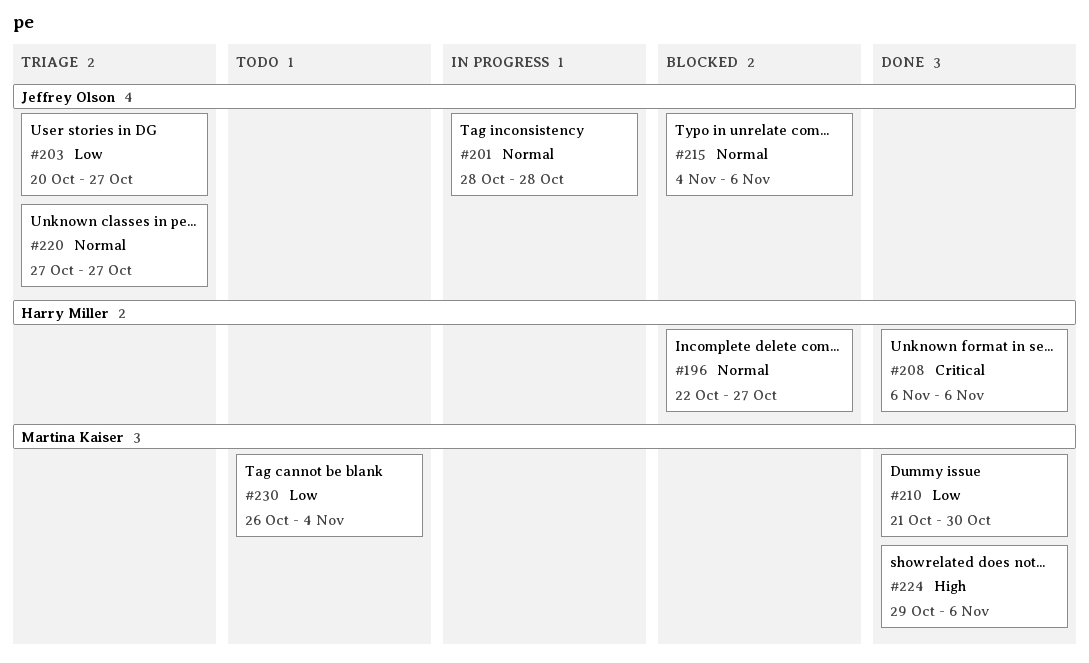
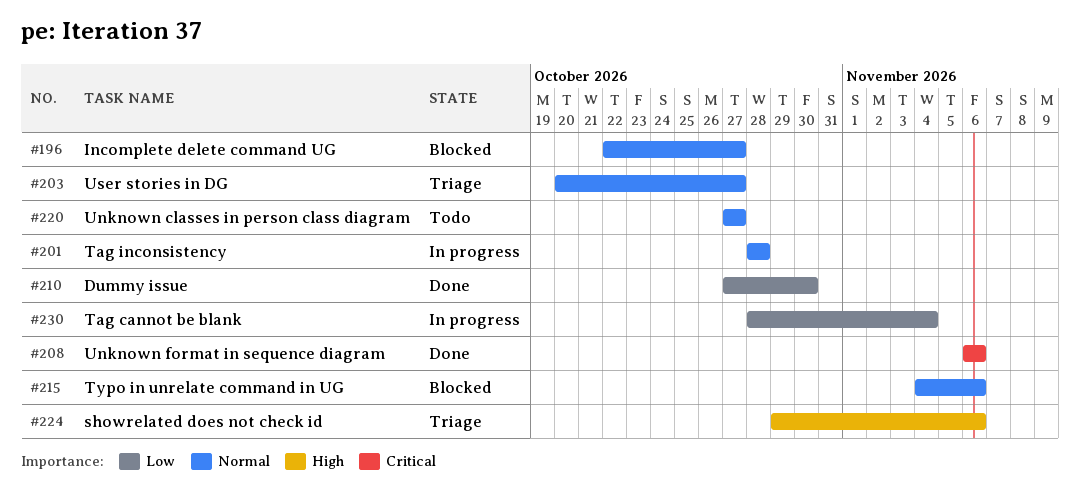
#203, priority: Low -> Normal
#210, start: Oct 21 -> Oct 27
#220, status: Triage -> Todo
#224, status: Done -> Triage
#230, status: Todo -> In progress
#230, start: Oct 26 -> Oct 28

